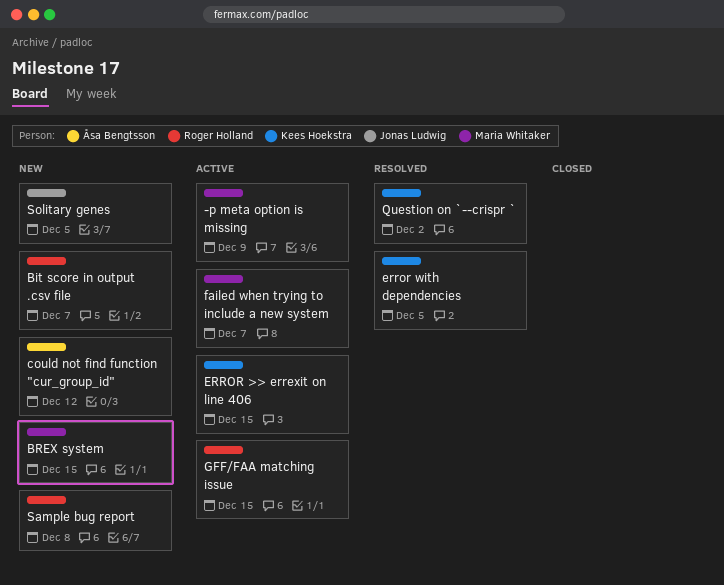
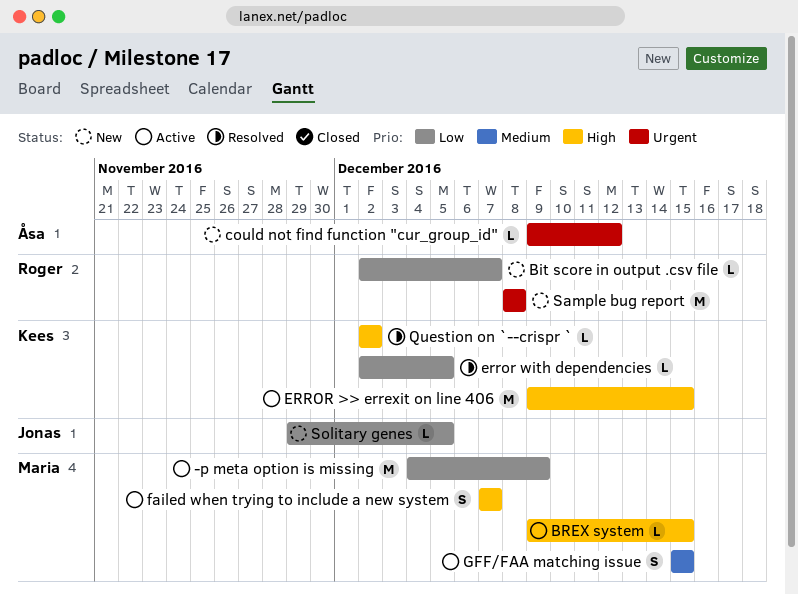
BREX system, status: New -> Active
GFF/FAA matching issue, owner: Roger Holland -> Maria Whitaker

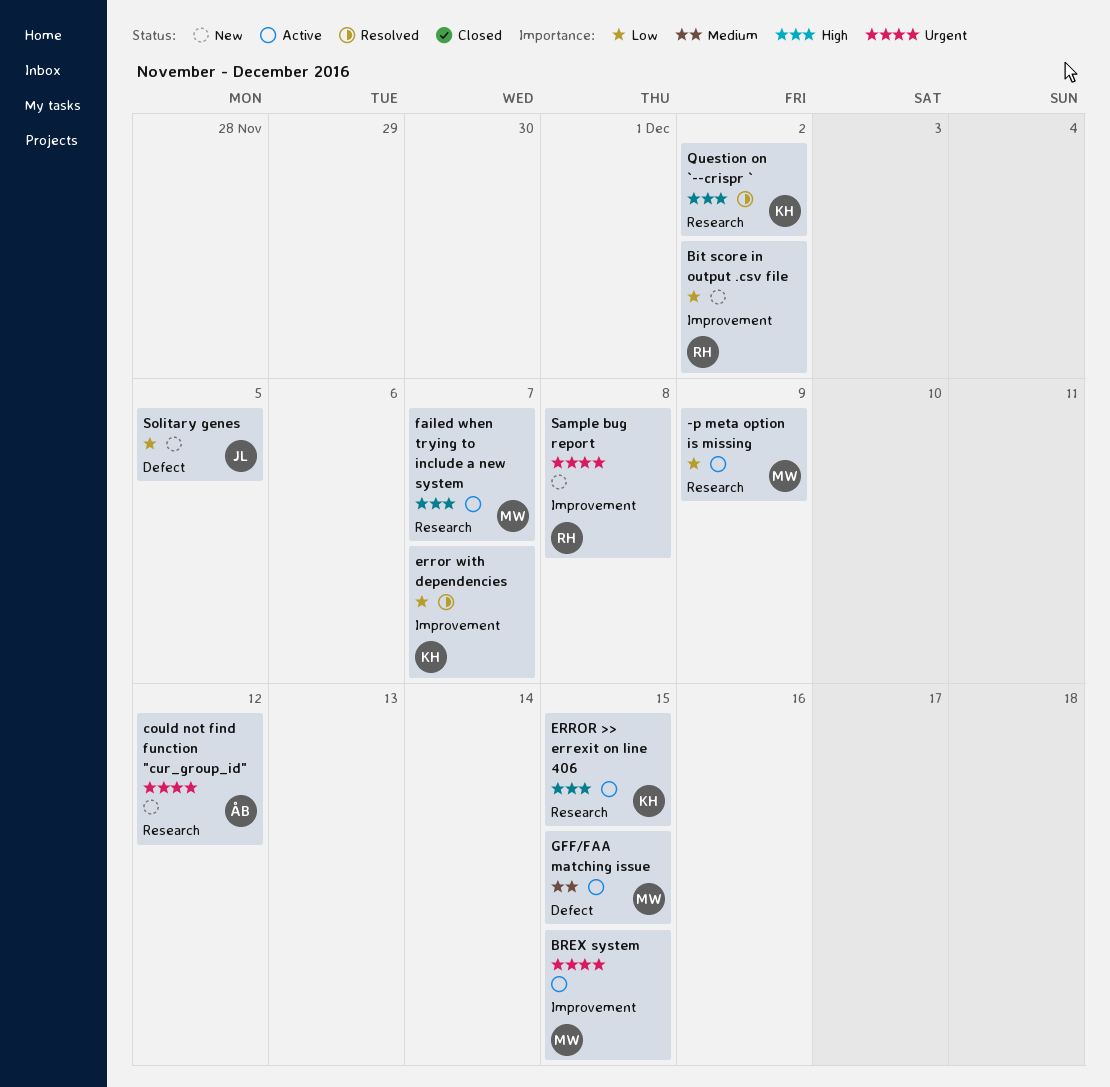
Bit score in output .csv file, due: Dec 7 -> Dec 2
BREX system, priority: High -> Urgent
error with dependencies, due: Dec 5 -> Dec 7

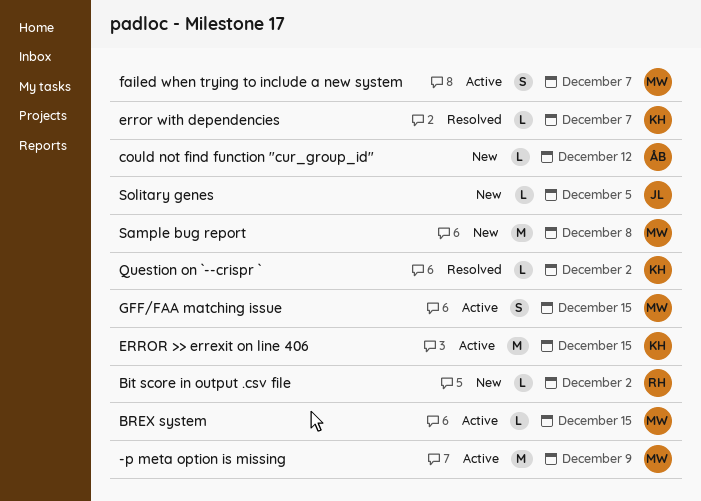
Sample bug report, owner: RH -> MW

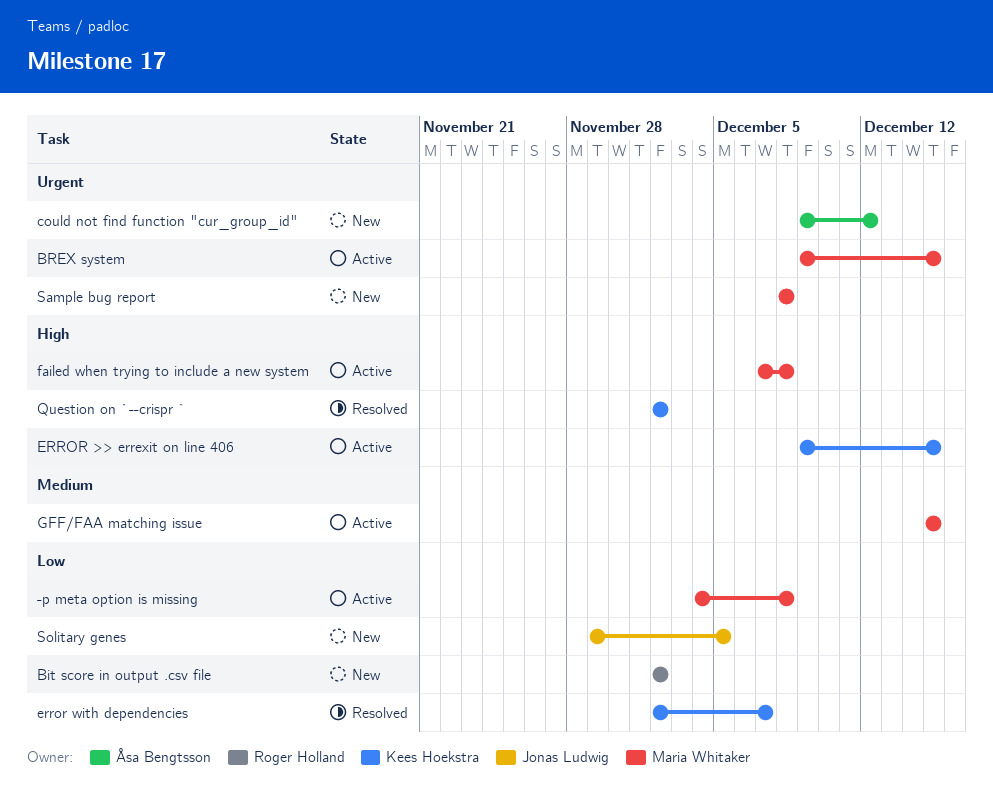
-p meta option is missing, due: Dec 9 -> Dec 8
failed when trying to include a new system, due: Dec 7 -> Dec 8

